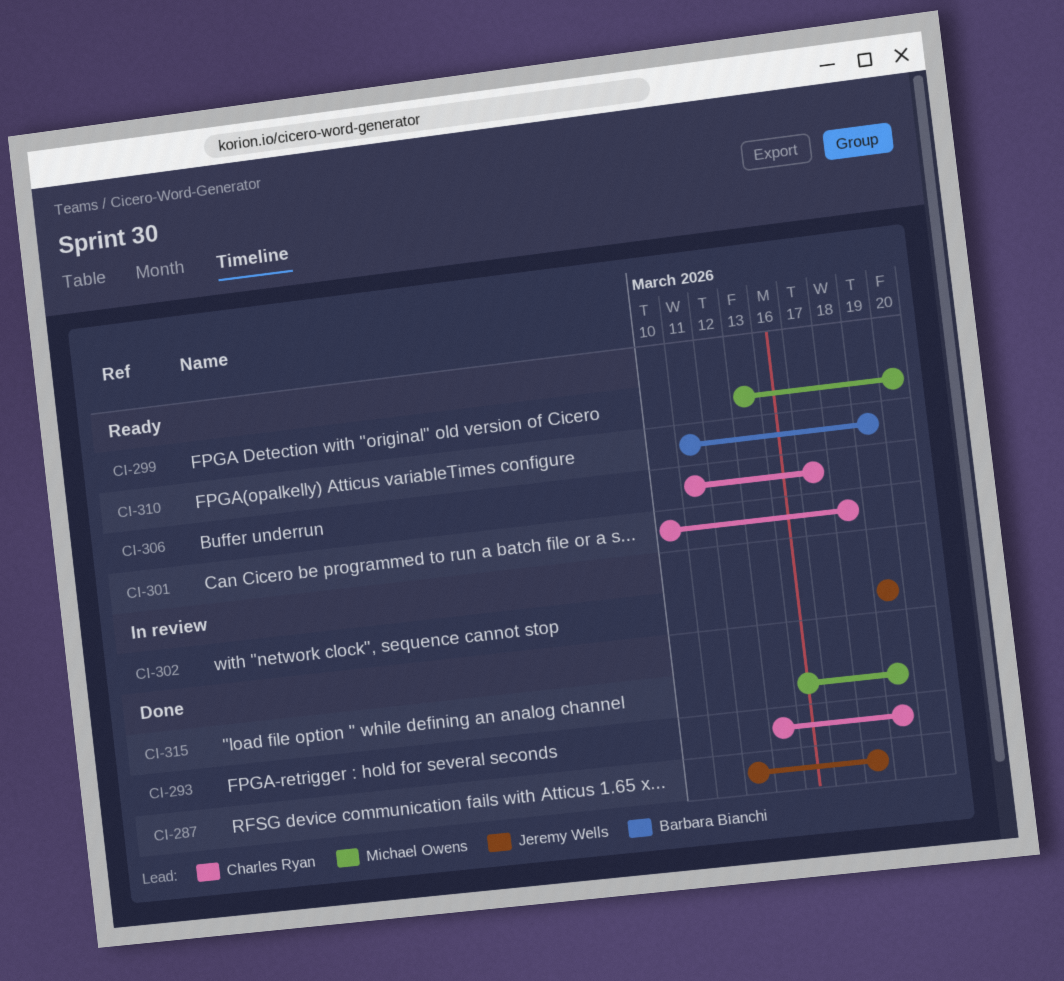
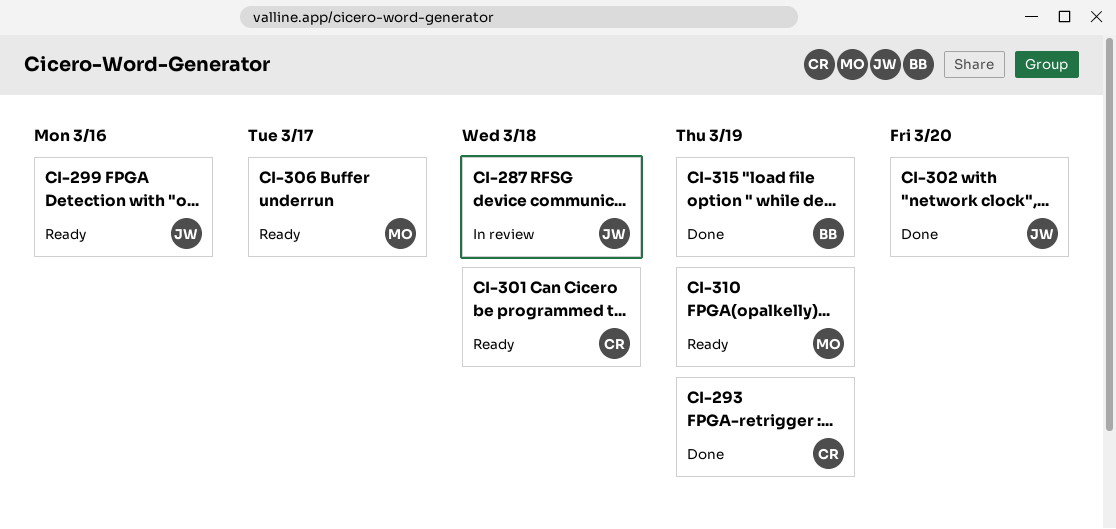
CI-287, status: Done -> In review
CI-299, owner: Michael Owens -> Jeremy Wells
CI-299, due: Mar 20 -> Mar 16
CI-302, status: In review -> Done
CI-302, due: Mar 19 -> Mar 20
CI-306, owner: Charles Ryan -> Michael Owens
CI-310, owner: Barbara Bianchi -> Michael Owens
CI-315, owner: Michael Owens -> Barbara Bianchi

